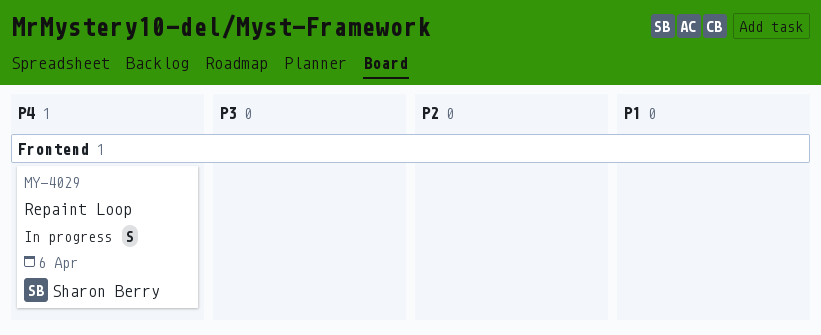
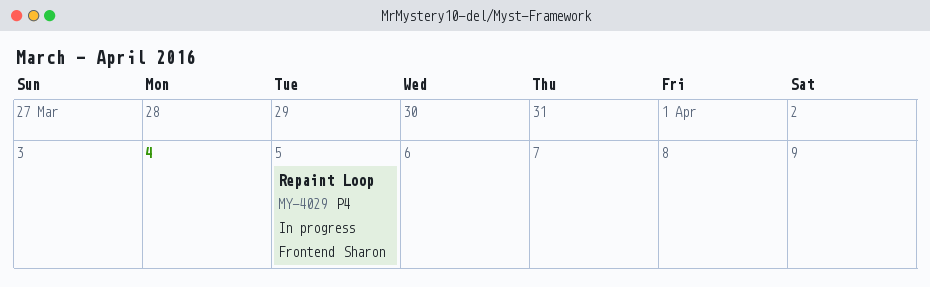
MY-4029, due: Apr 6 -> Apr 5

